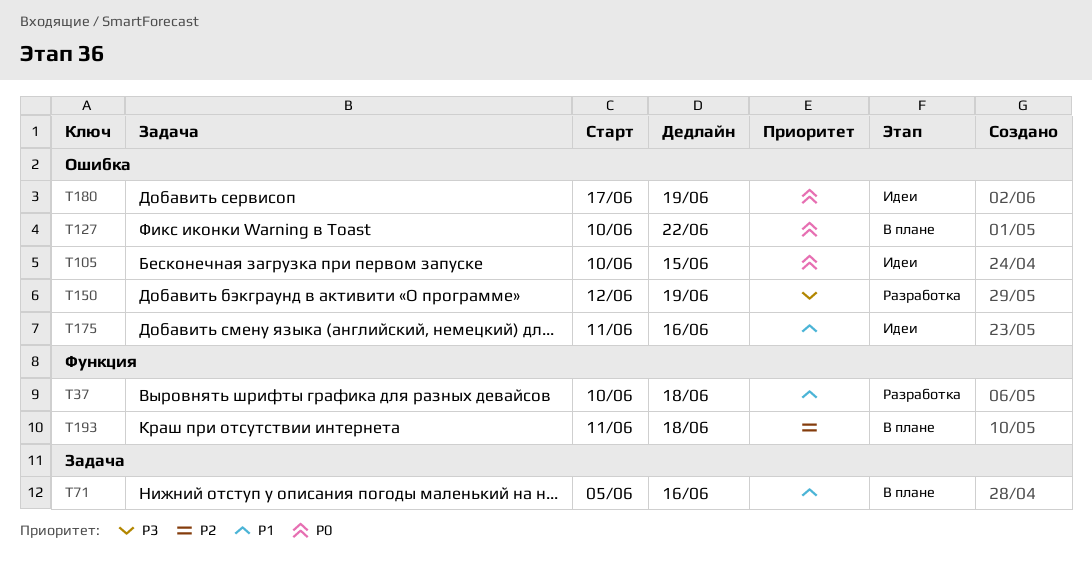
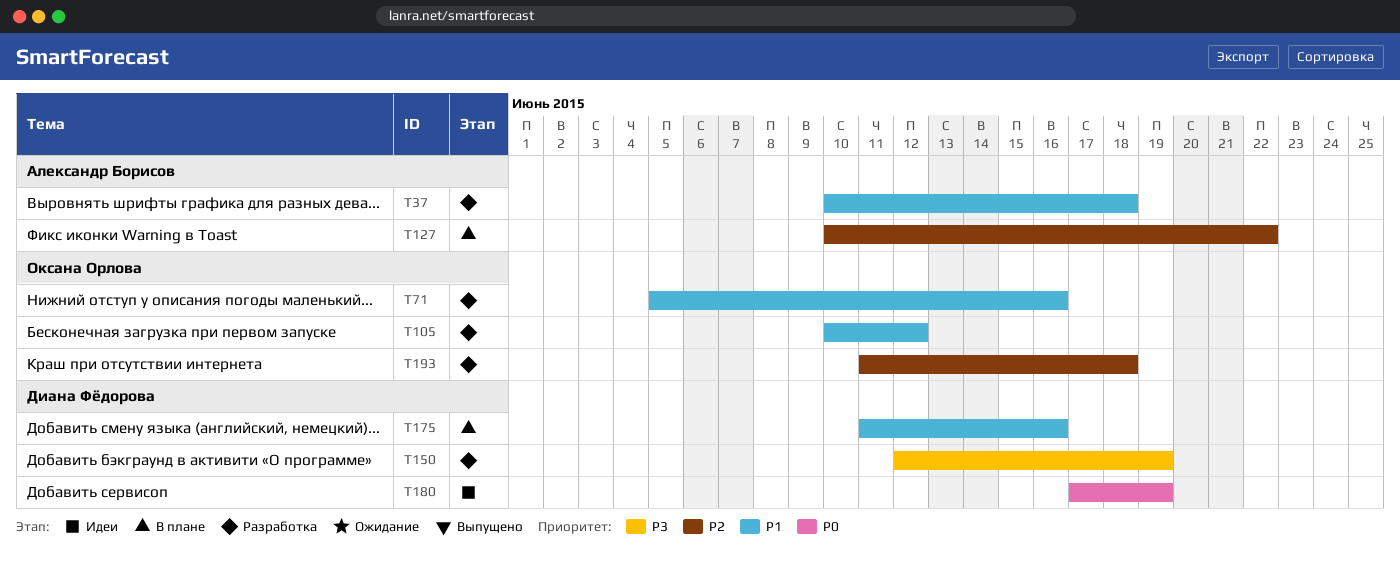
T71, status: В плане -> Разработка
T105, status: Идеи -> Разработка
T105, priority: P0 -> P1
T105, due: Jun 15 -> Jun 12
T127, priority: P0 -> P2
T175, status: Идеи -> В плане
T193, status: В плане -> Разработка

